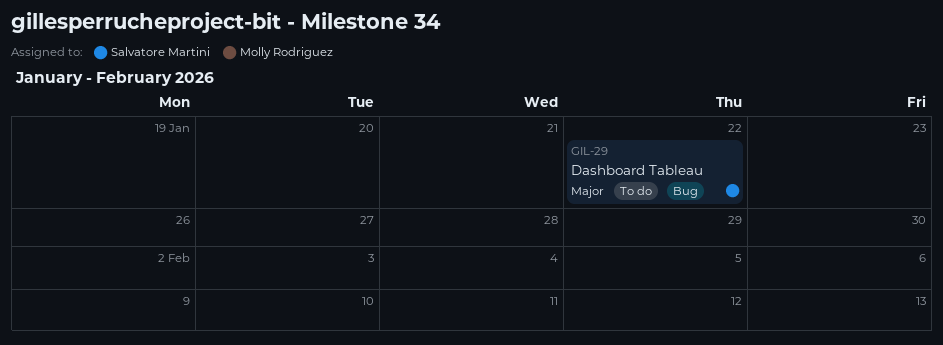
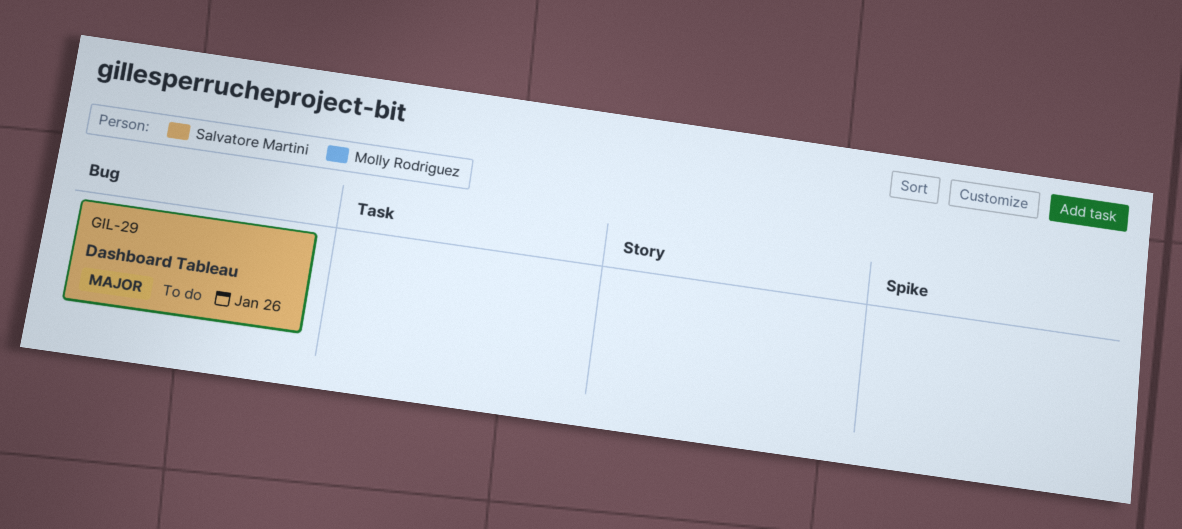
GIL-29, due: Jan 22 -> Jan 26

